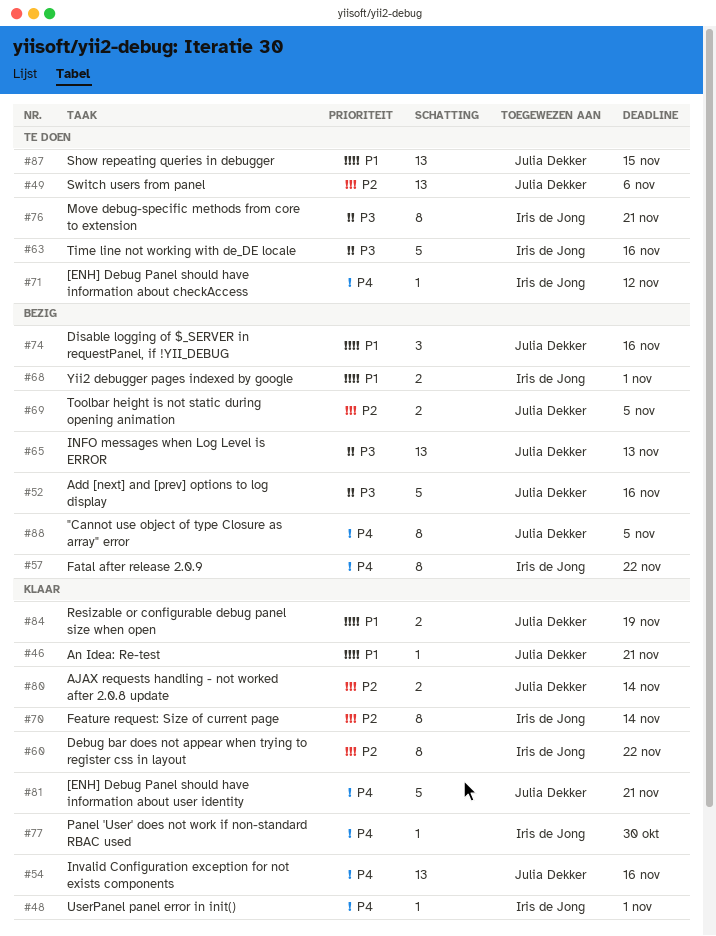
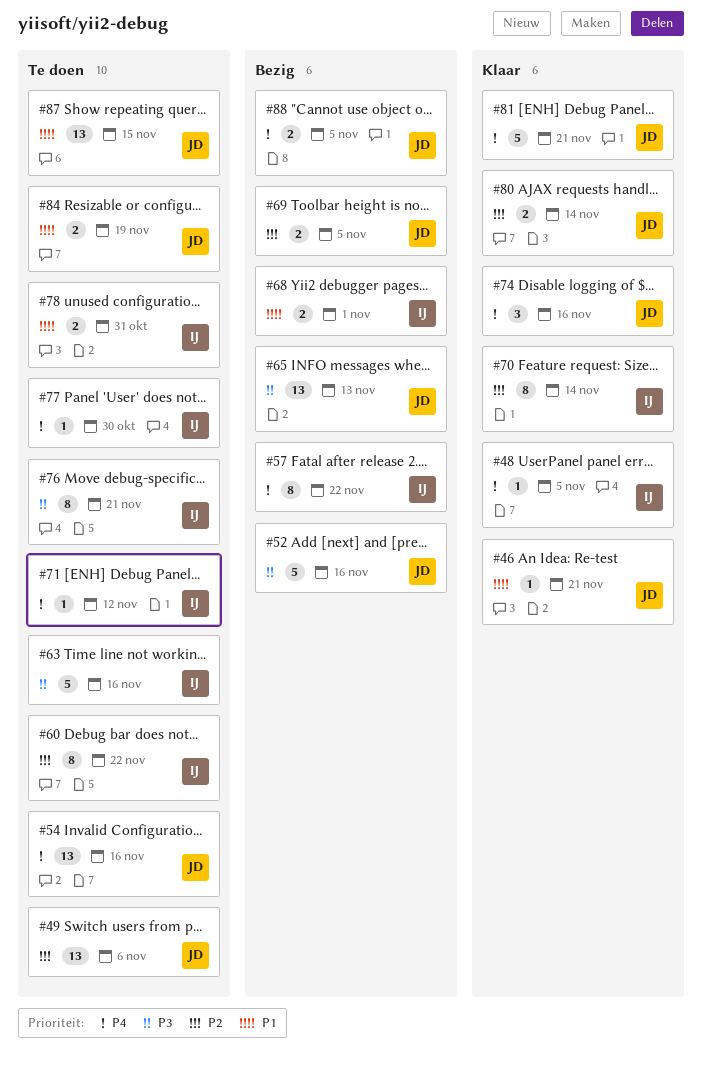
#48, due: Nov 1 -> Nov 5
#54, status: Klaar -> Te doen
#60, status: Klaar -> Te doen
#74, status: Bezig -> Klaar
#74, priority: P1 -> P4
#77, status: Klaar -> Te doen
#78: none -> present
#84, status: Klaar -> Te doen
#88, estimate: 8 -> 2

